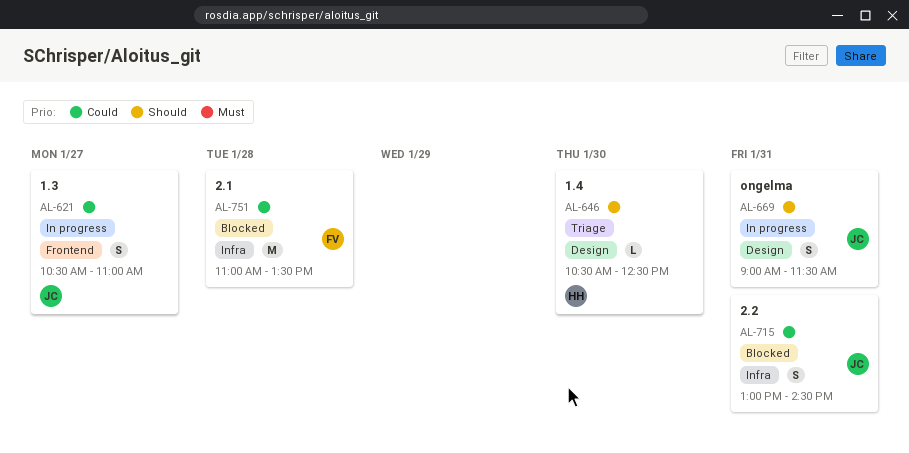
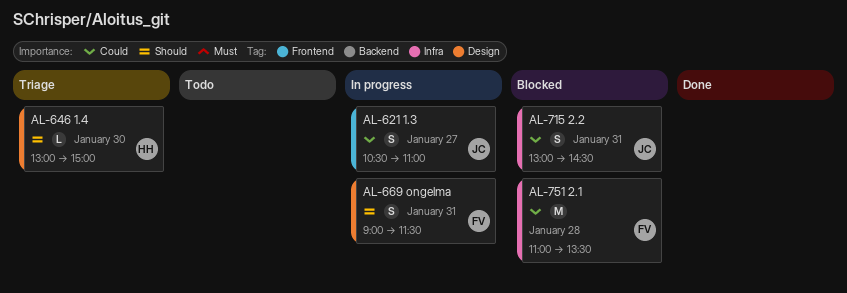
AL-646, begins: 10:30 -> 13:00
AL-646, ends: 12:30 -> 15:00
AL-669, owner: JC -> FV

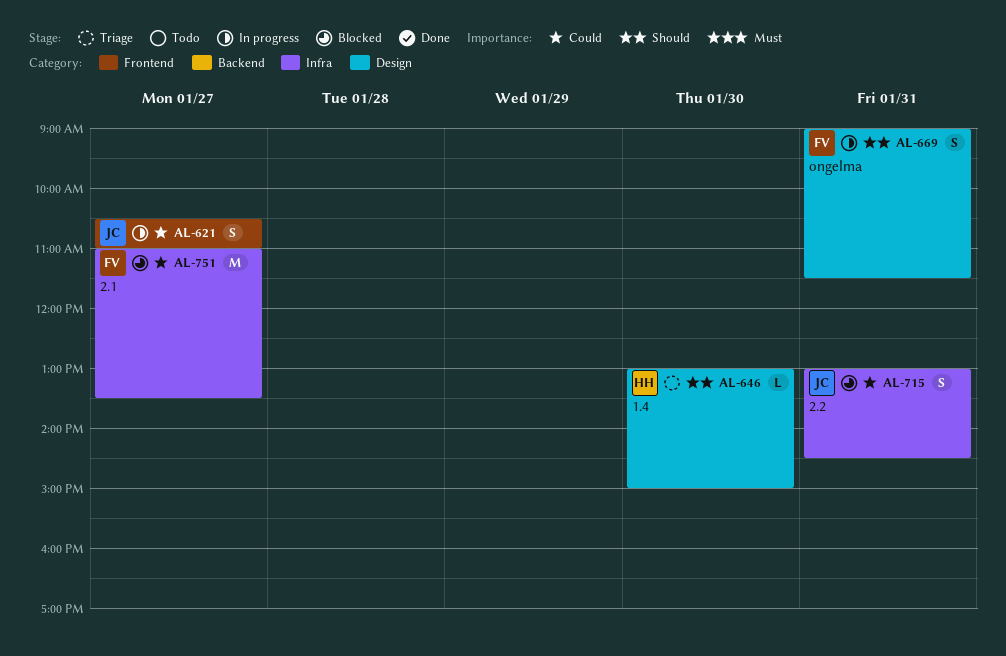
AL-751, day: Jan 28 -> Jan 27

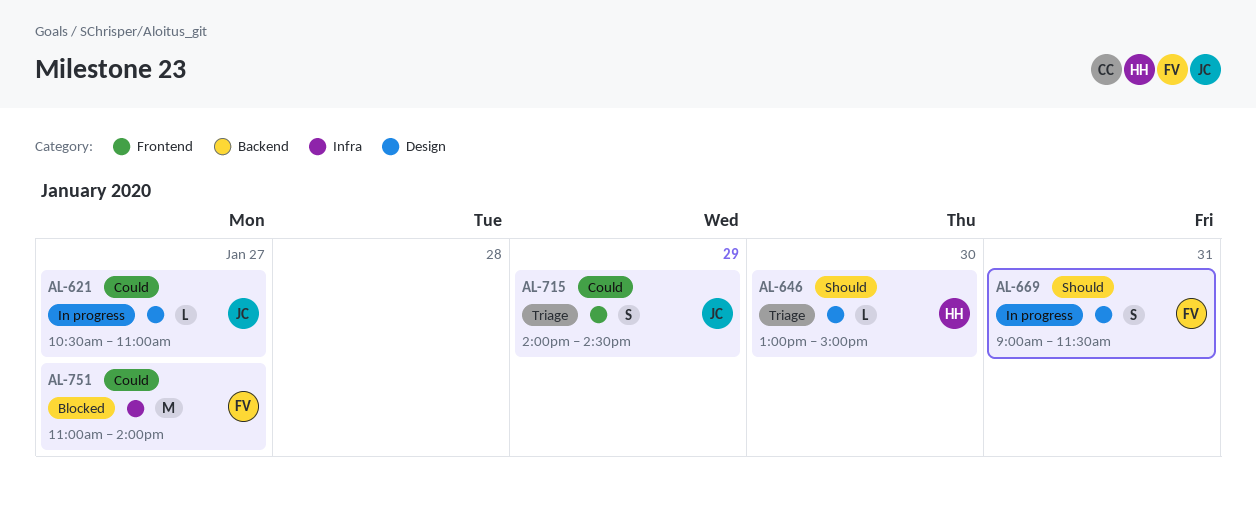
AL-621, label: Frontend -> Design
AL-621, estimate: S -> L
AL-715, status: Blocked -> Triage
AL-715, label: Infra -> Frontend
AL-715, day: Jan 31 -> Jan 29
AL-715, begins: 13:00 -> 14:00
AL-751, ends: 13:30 -> 14:00

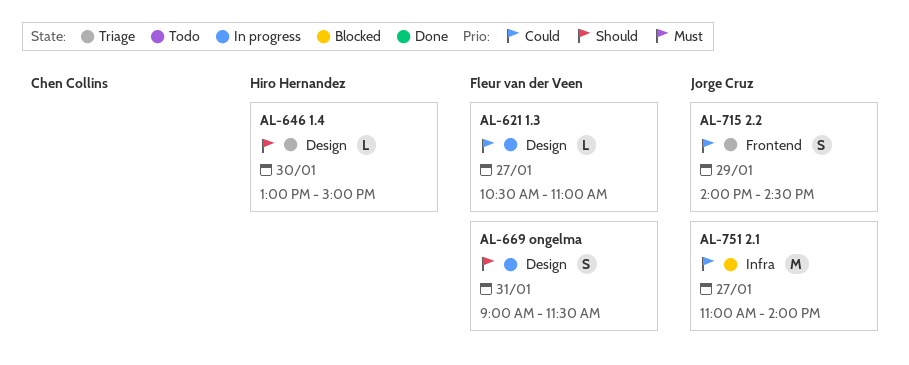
AL-621, owner: Jorge Cruz -> Fleur van der Veen
AL-751, owner: Fleur van der Veen -> Jorge Cruz

